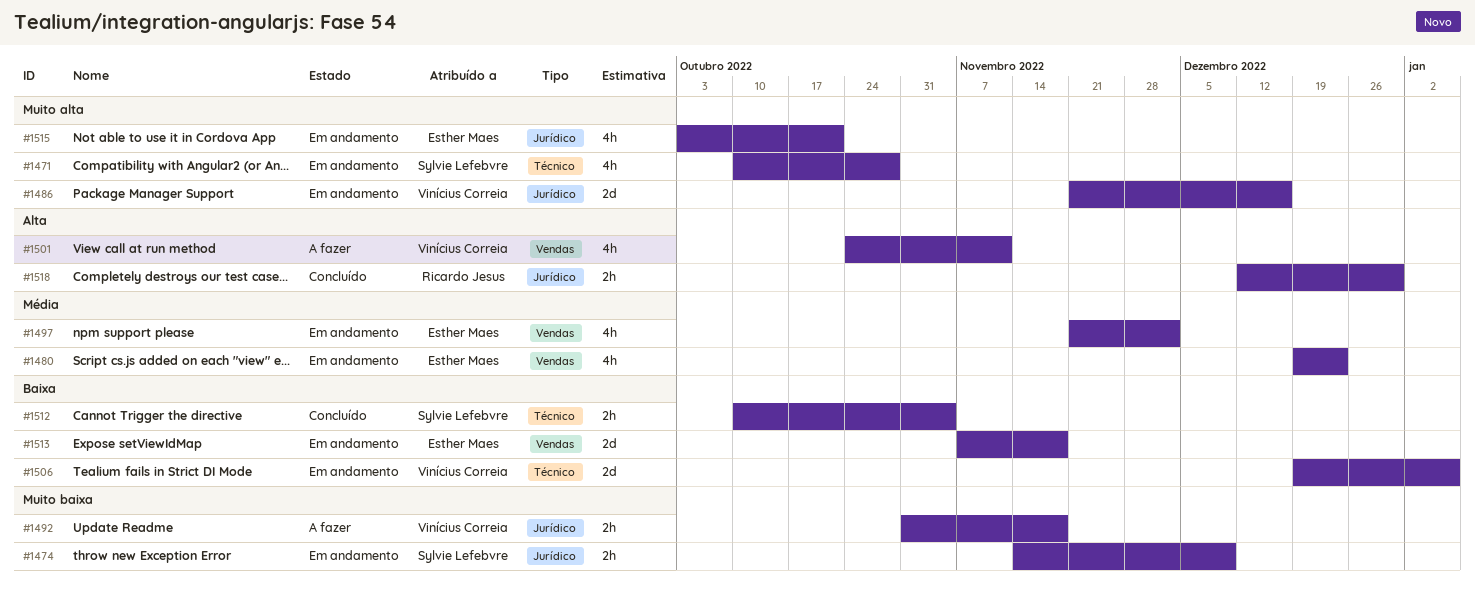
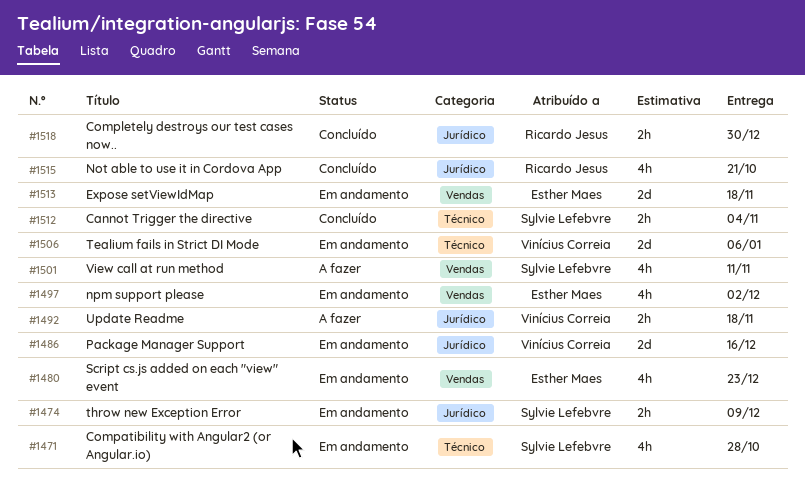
#1501, owner: Vinícius Correia -> Sylvie Lefebvre
#1515, status: Em andamento -> Concluído
#1515, owner: Esther Maes -> Ricardo Jesus

